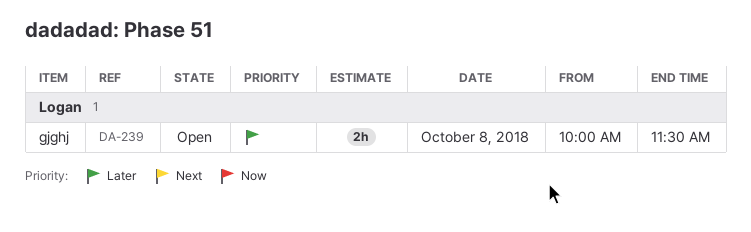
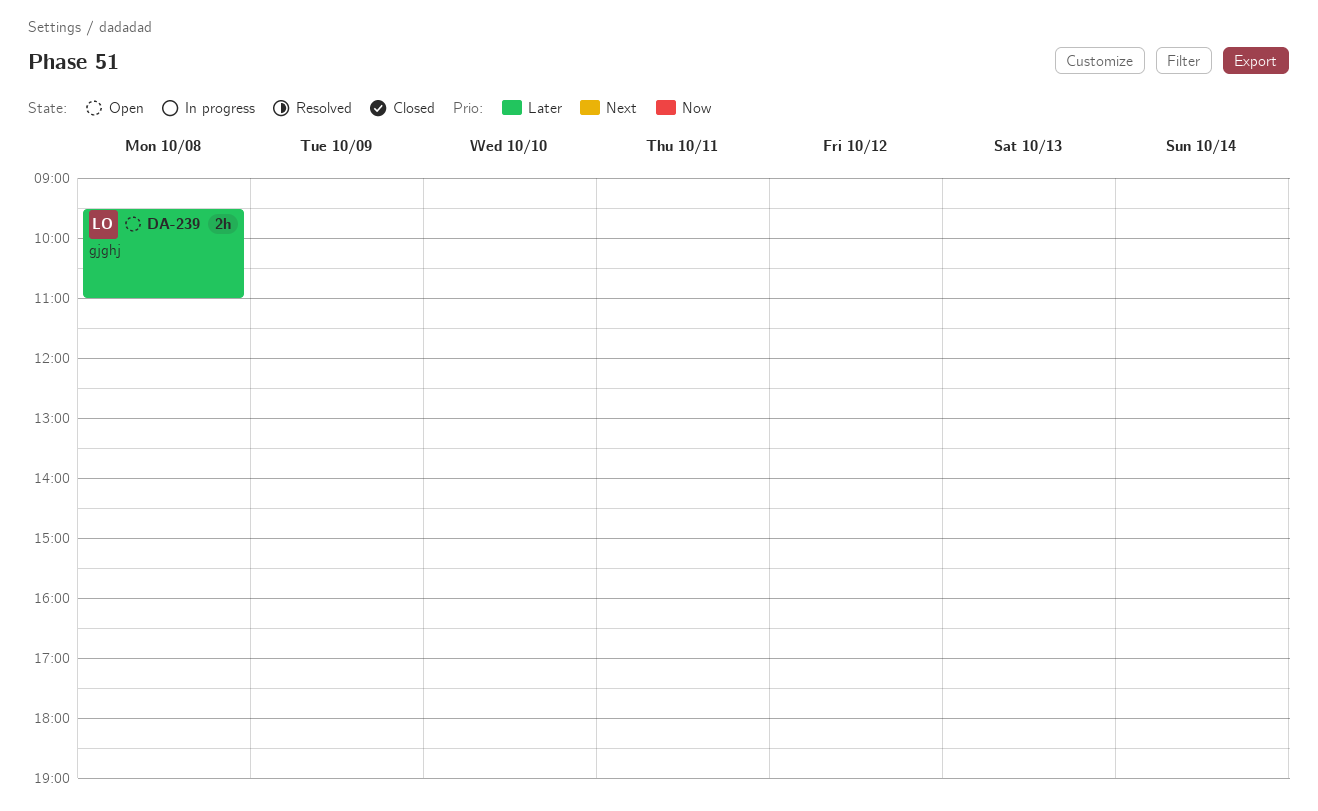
DA-239, begins: 10:00 -> 09:30
DA-239, ends: 11:30 -> 11:00

